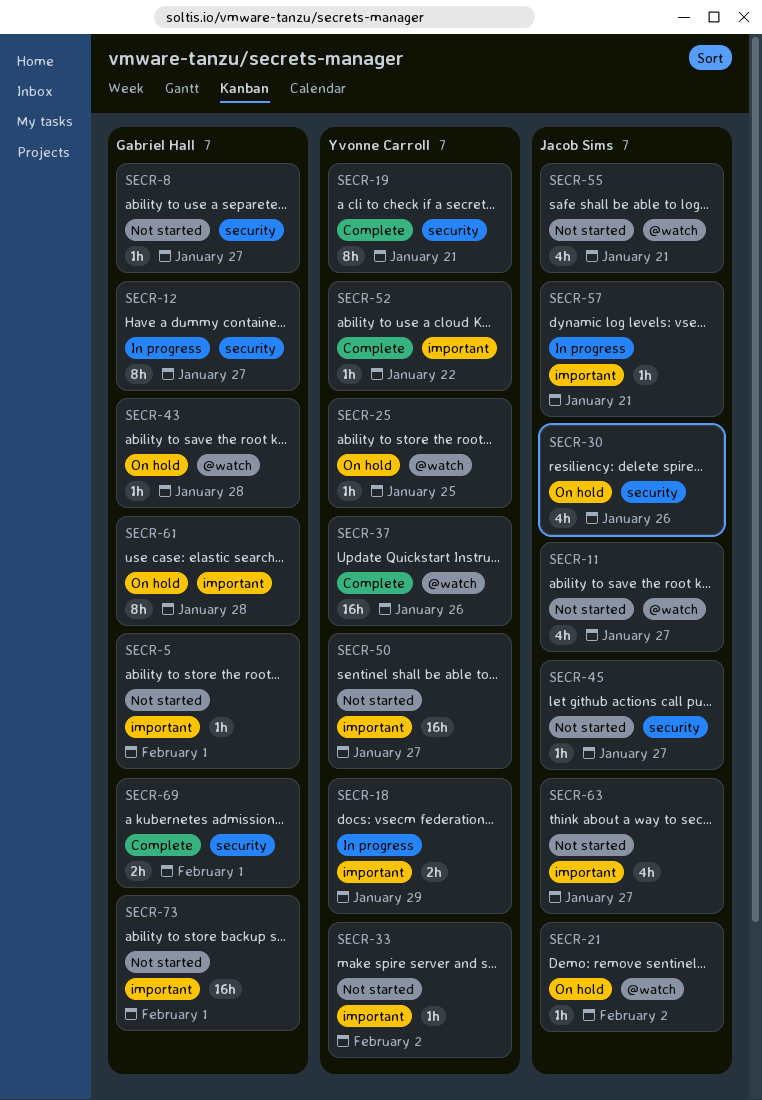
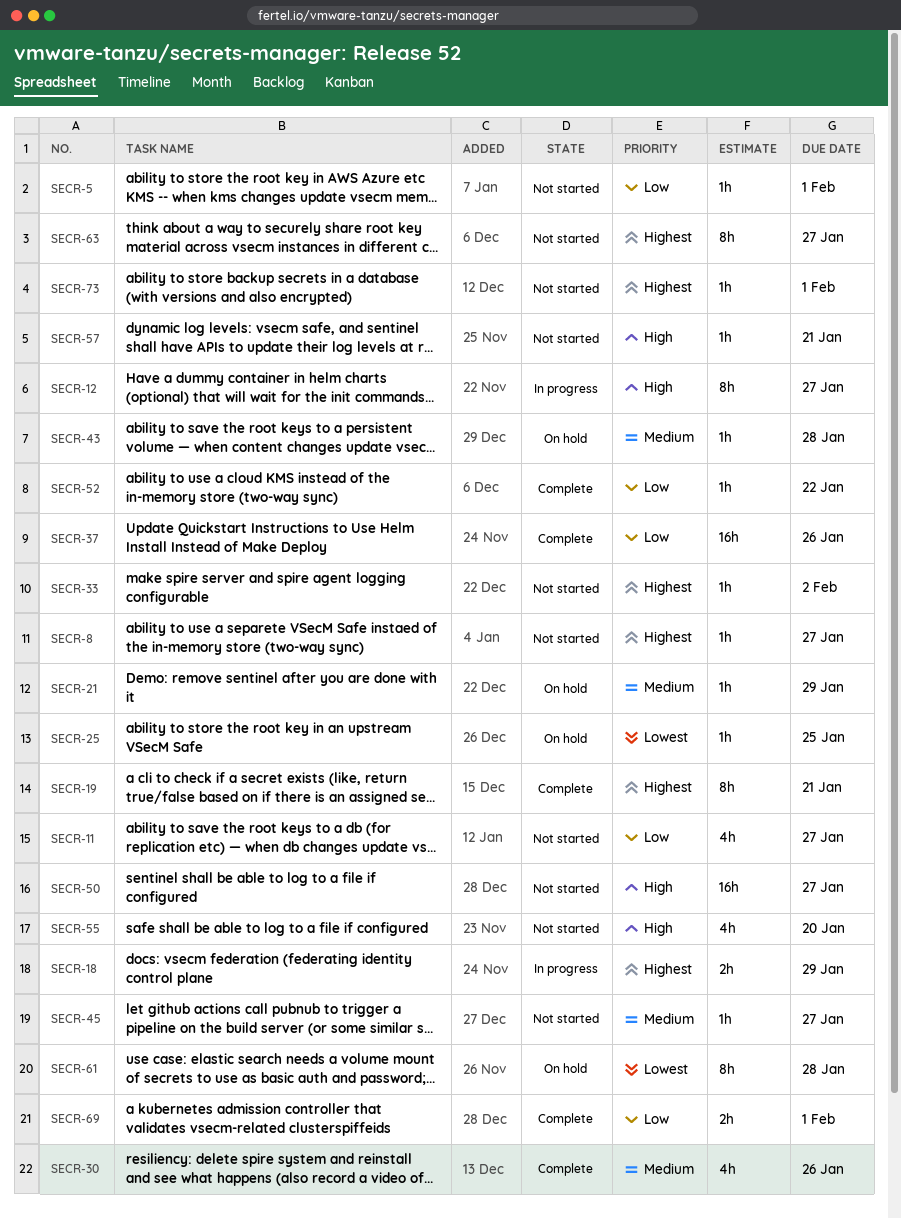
SECR-21, due: Feb 2 -> Jan 29
SECR-30, status: On hold -> Complete
SECR-55, due: Jan 21 -> Jan 20
SECR-57, status: In progress -> Not started
SECR-63, estimate: 4h -> 8h
SECR-73, estimate: 16h -> 1h

